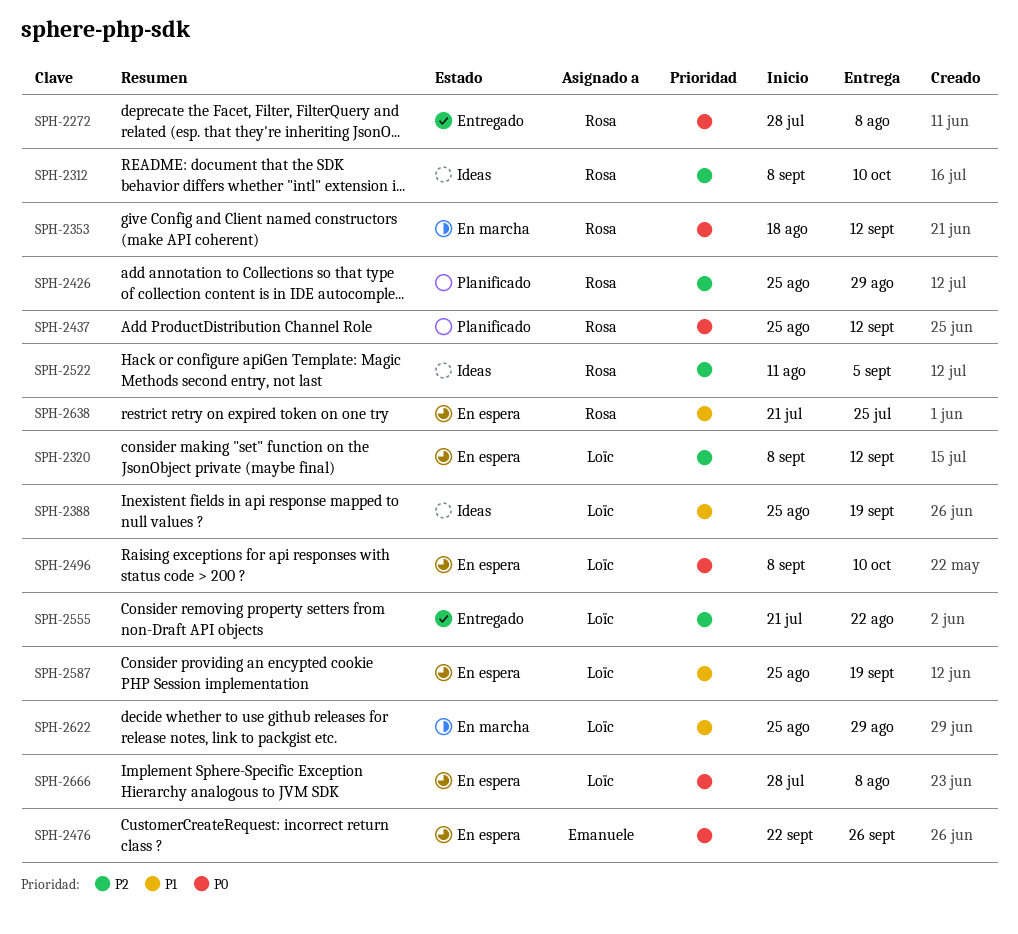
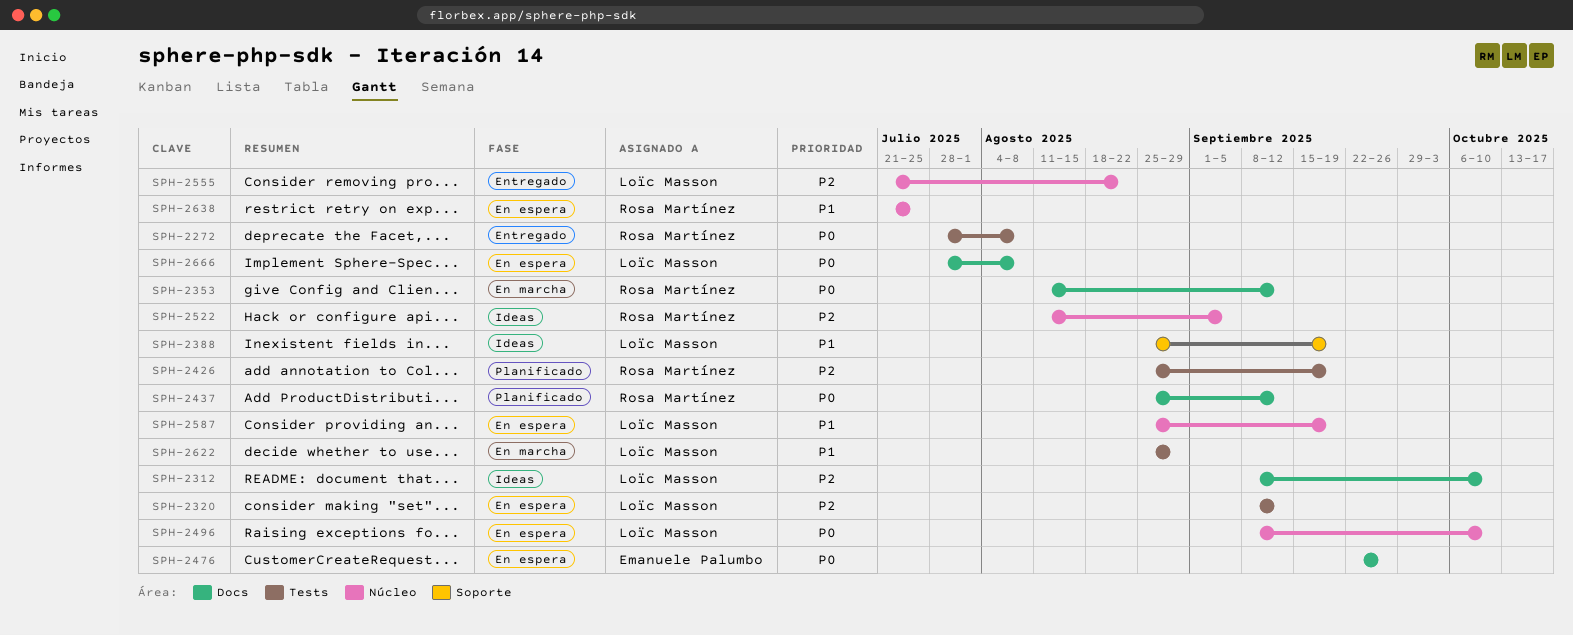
SPH-2312, owner: Rosa Martínez -> Loïc Masson
SPH-2353, start: Aug 18 -> Aug 11
SPH-2426, due: Aug 29 -> Sep 19

